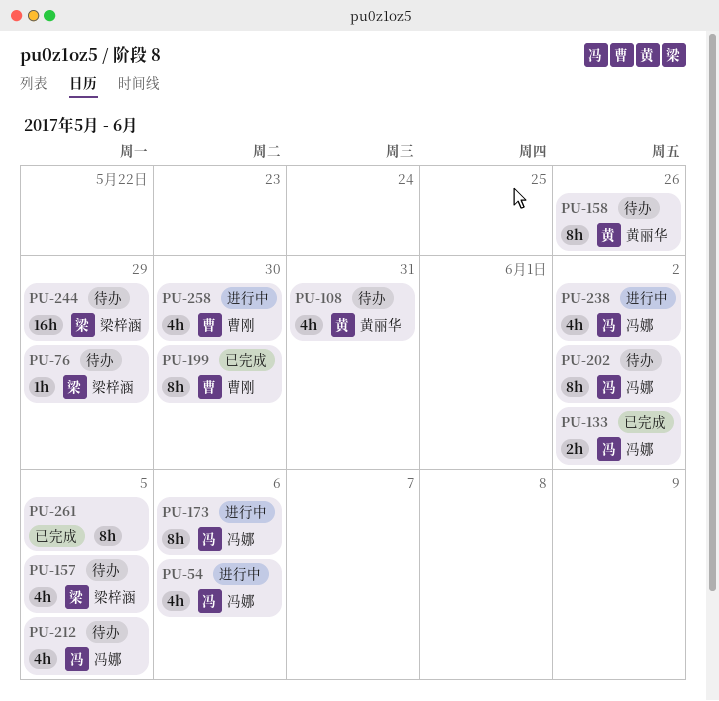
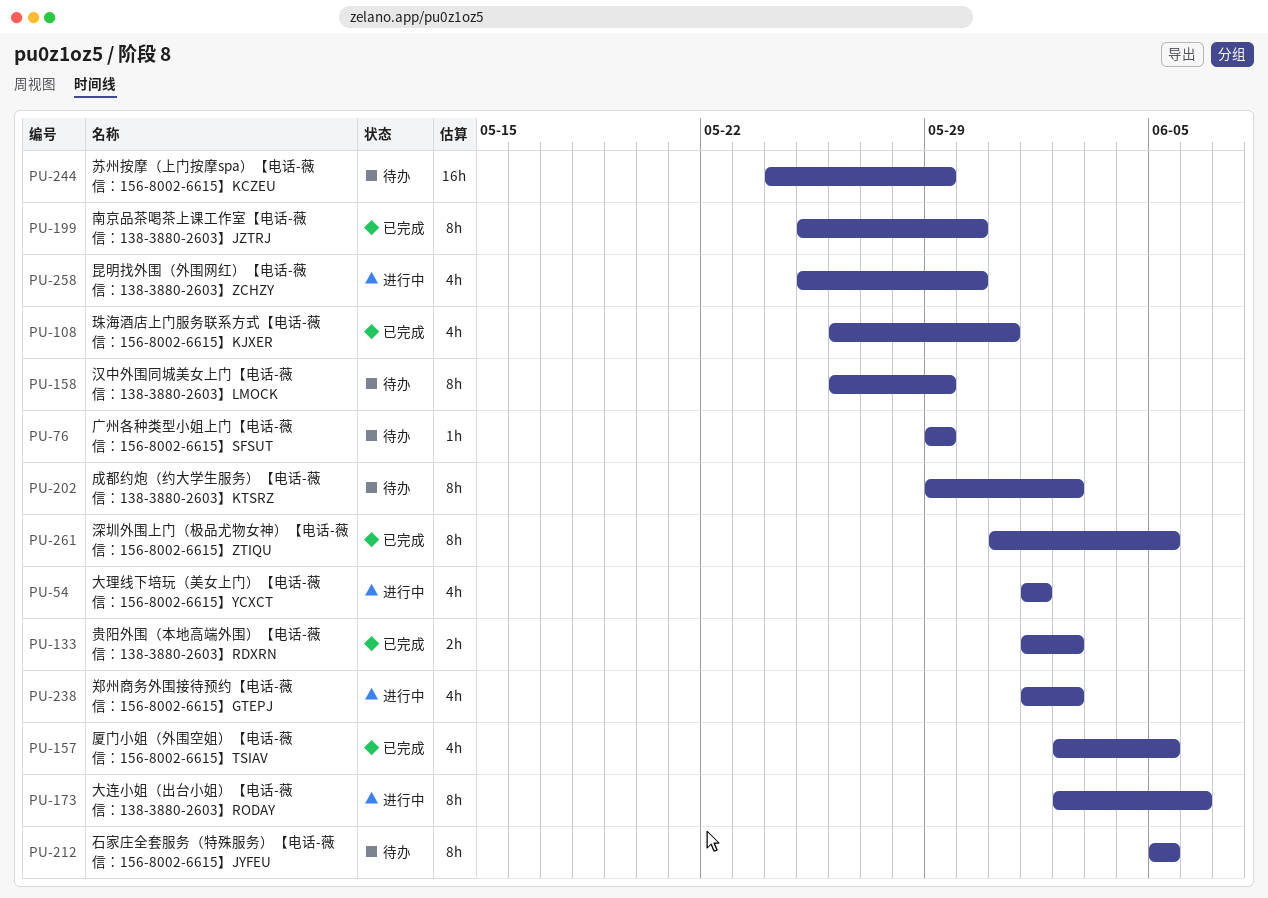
PU-54, due: Jun 6 -> Jun 1
PU-108, status: 待办 -> 已完成
PU-157, status: 待办 -> 已完成
PU-158, due: May 26 -> May 29
PU-212, estimate: 4h -> 8h

